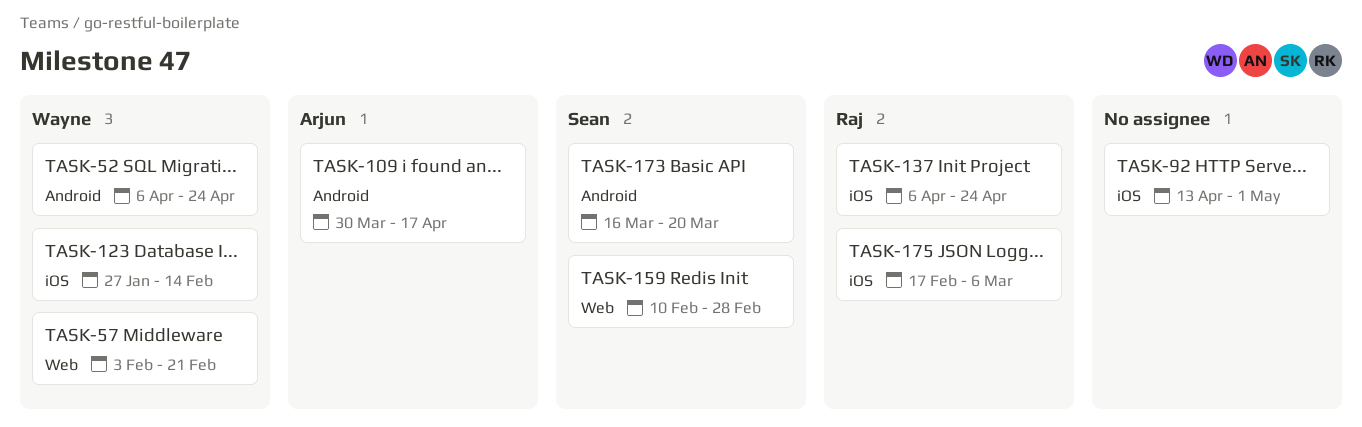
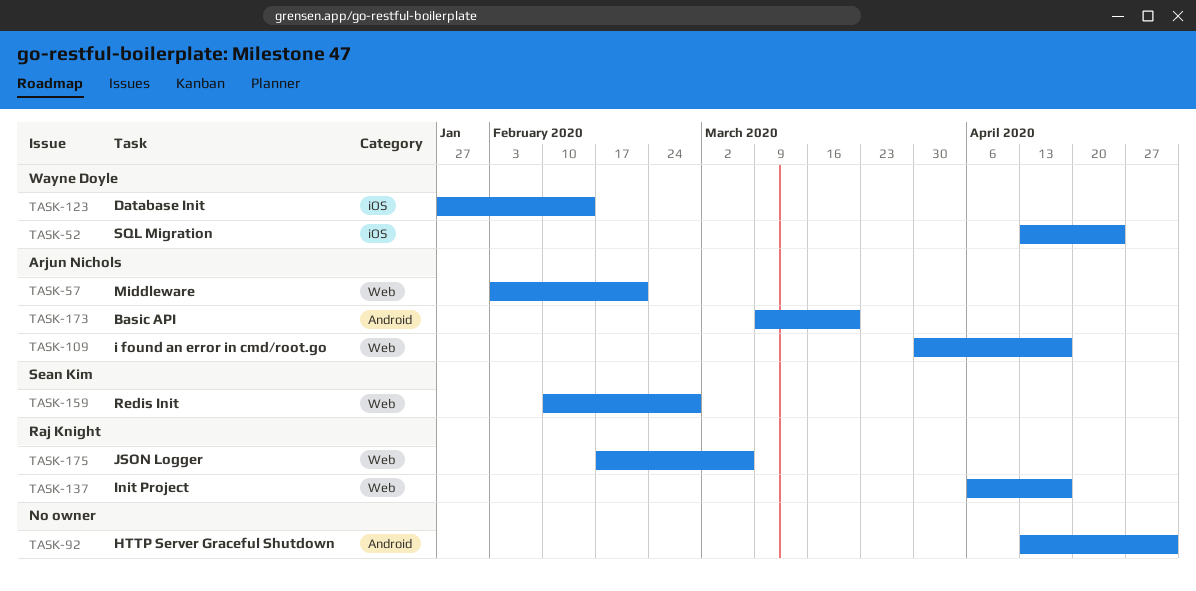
TASK-52, label: Android -> iOS
TASK-52, start: Apr 6 -> Apr 13
TASK-57, owner: Wayne Doyle -> Arjun Nichols
TASK-92, label: iOS -> Android
TASK-109, label: Android -> Web
TASK-137, label: iOS -> Web
TASK-137, due: Apr 24 -> Apr 17
TASK-173, owner: Sean Kim -> Arjun Nichols
TASK-173, start: Mar 16 -> Mar 9
TASK-175, label: iOS -> Web

